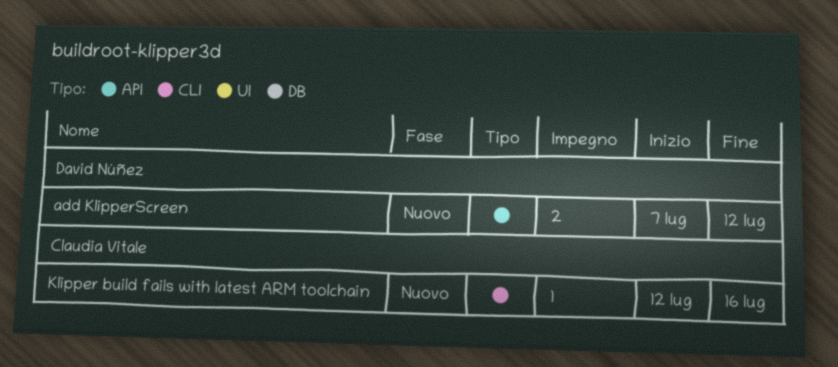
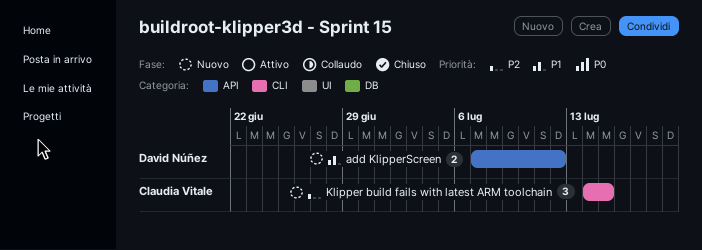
Klipper build fails with latest ARM toolchain, estimate: 1 -> 3
Klipper build fails with latest ARM toolchain, start: Jul 12 -> Jul 14
Klipper build fails with latest ARM toolchain, due: Jul 16 -> Jul 15

